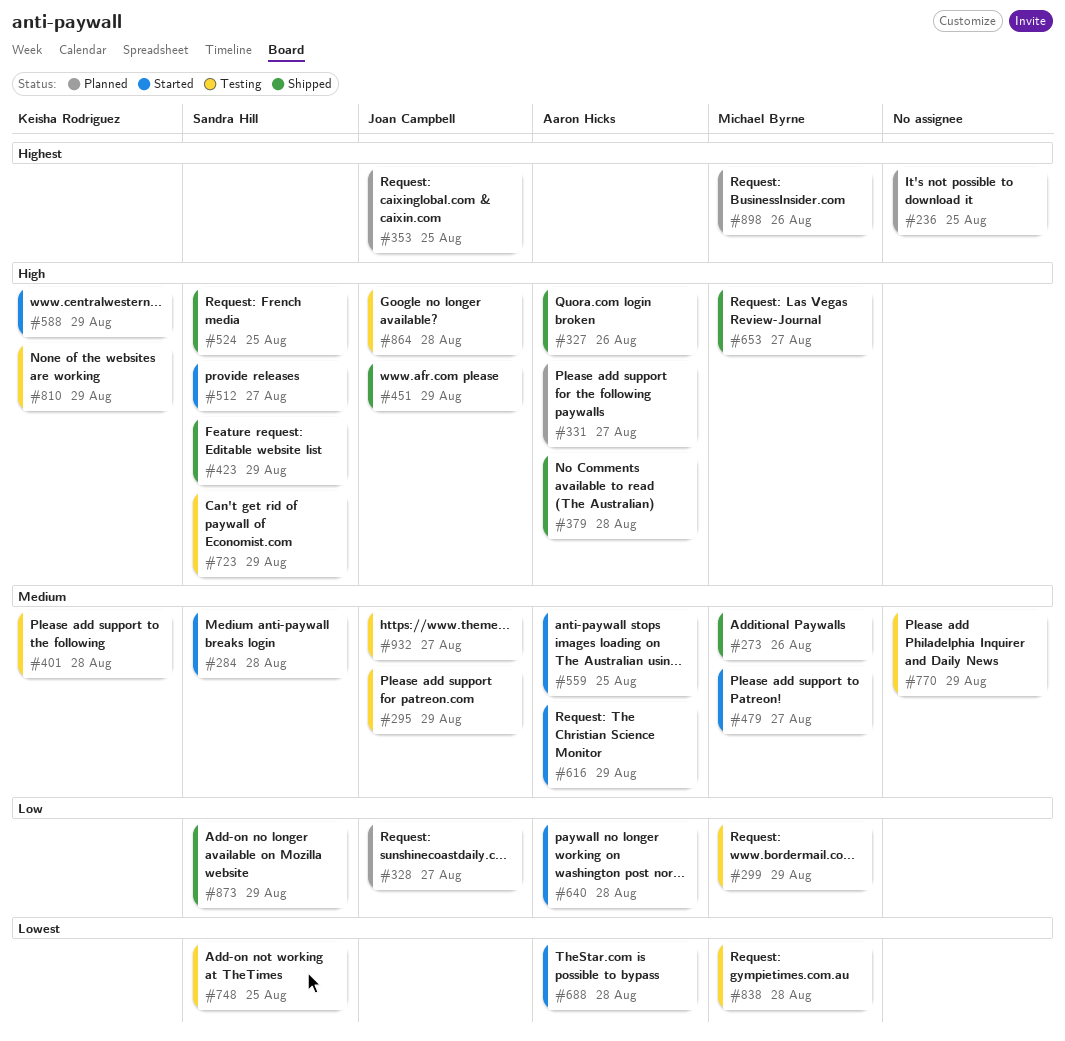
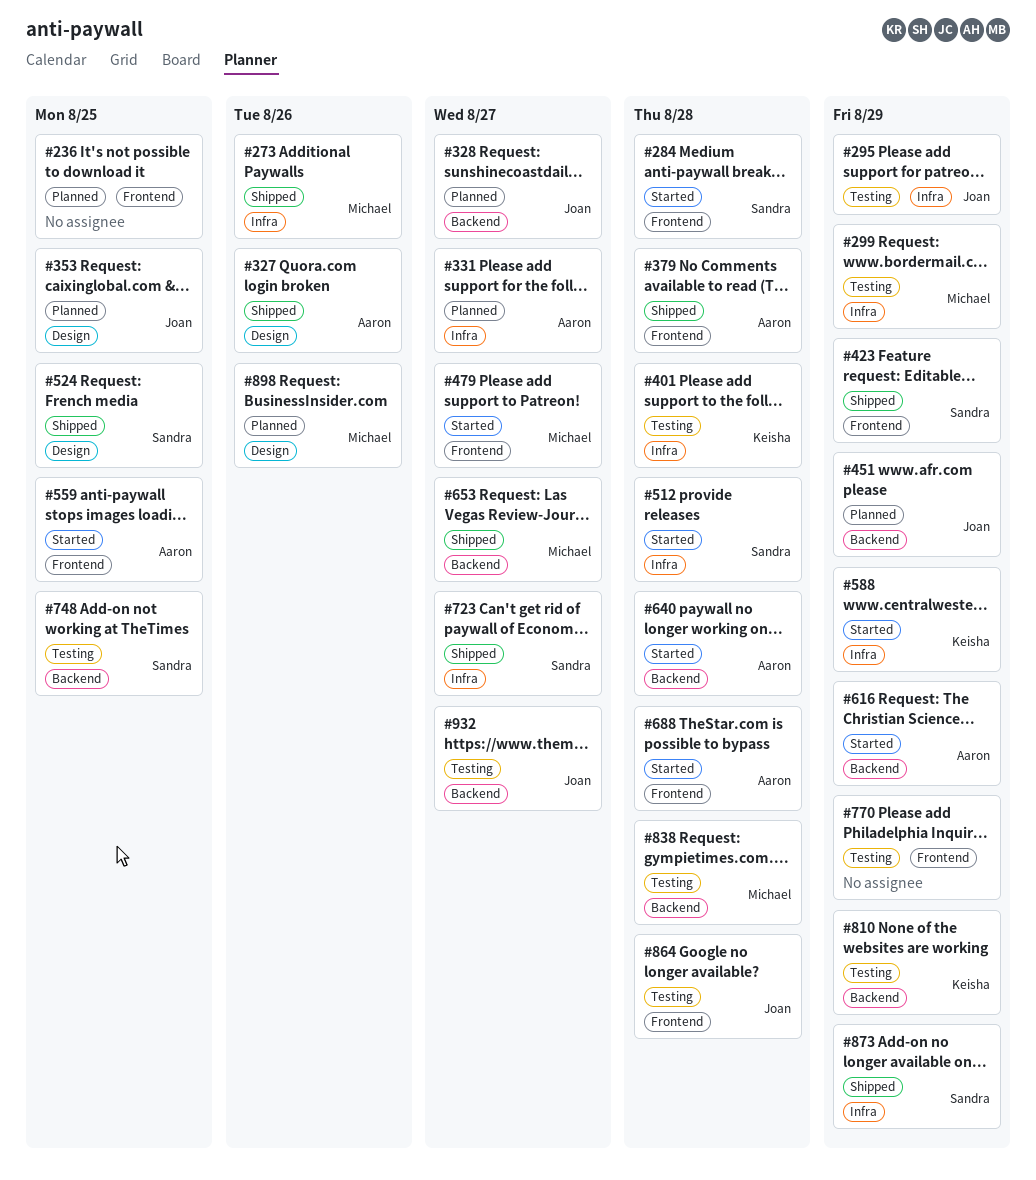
#451, status: Shipped -> Planned
#512, due: Aug 27 -> Aug 28
#723, status: Testing -> Shipped
#723, due: Aug 29 -> Aug 27

